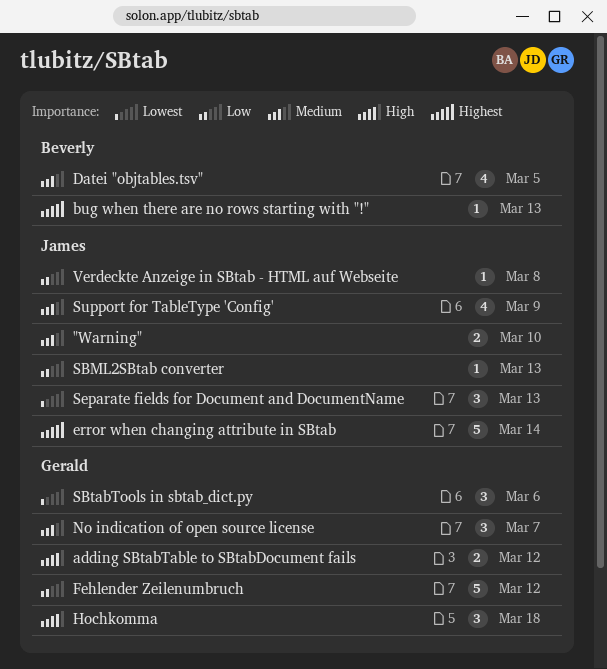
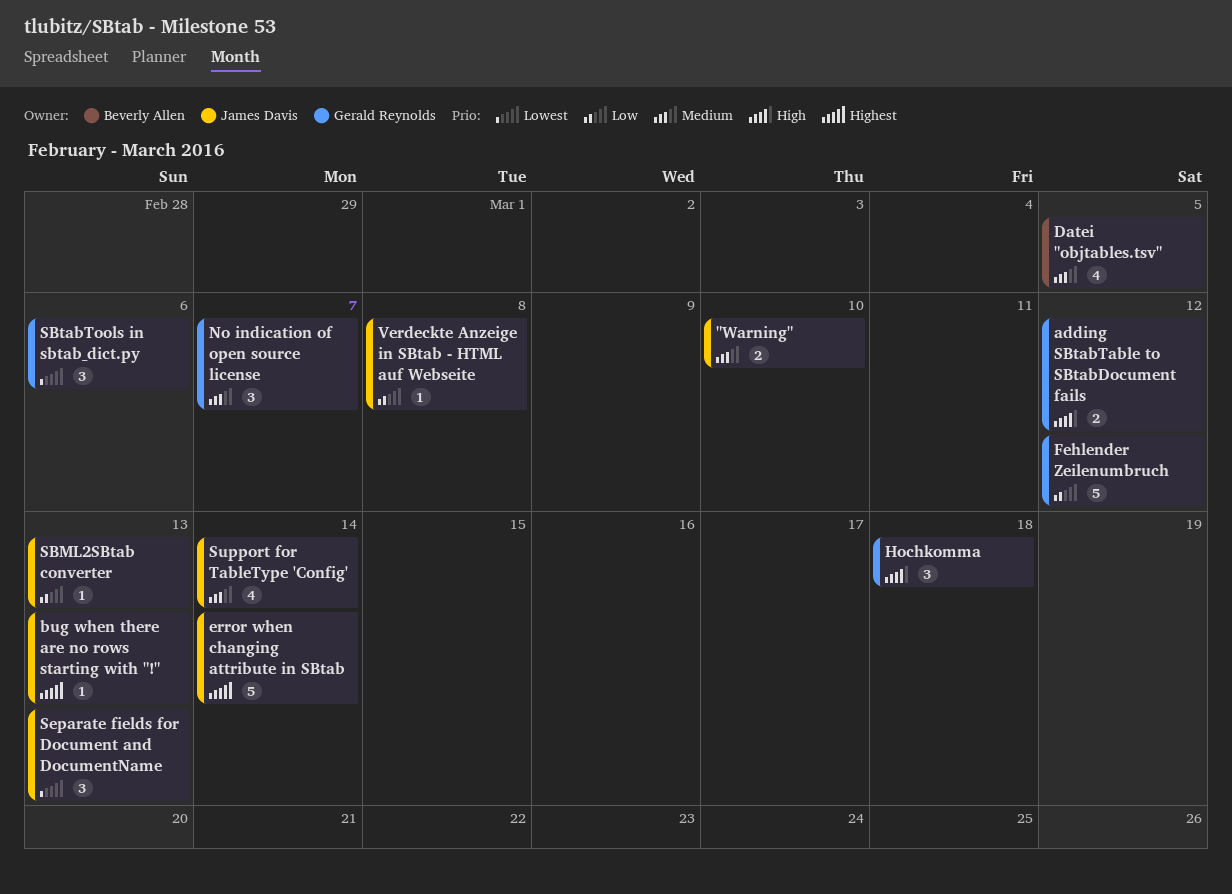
bug when there are no rows starting with "!", owner: Beverly Allen -> James Davis
Support for TableType 'Config', due: Mar 9 -> Mar 14

